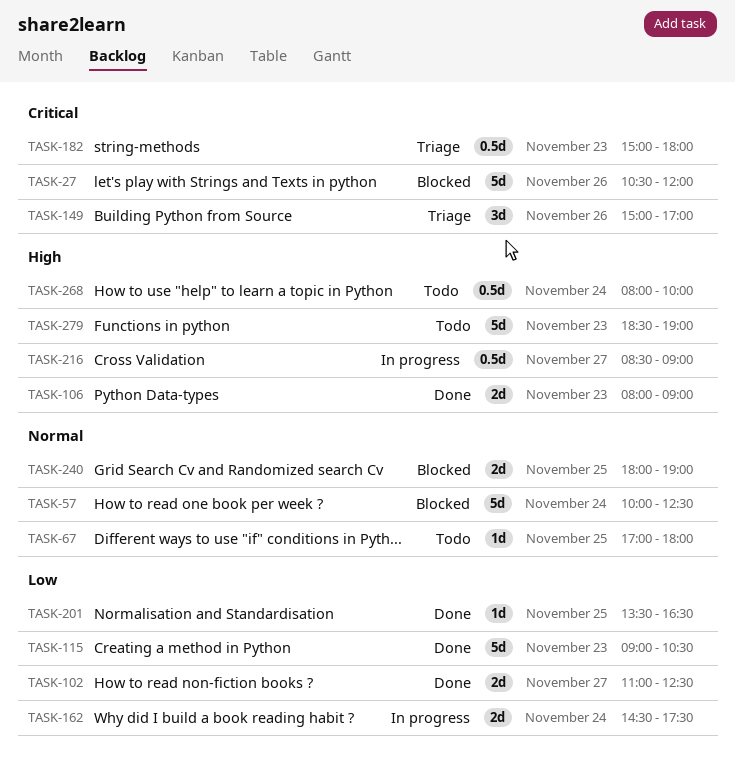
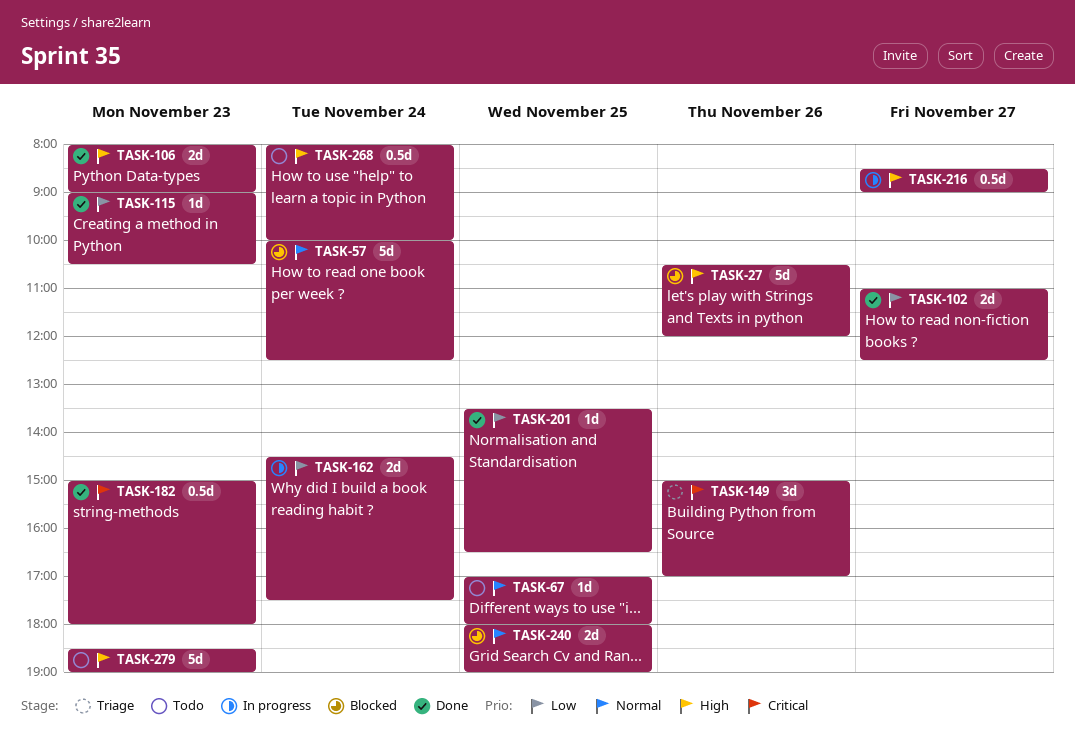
TASK-27, priority: Critical -> High
TASK-115, estimate: 5d -> 1d
TASK-182, status: Triage -> Done

